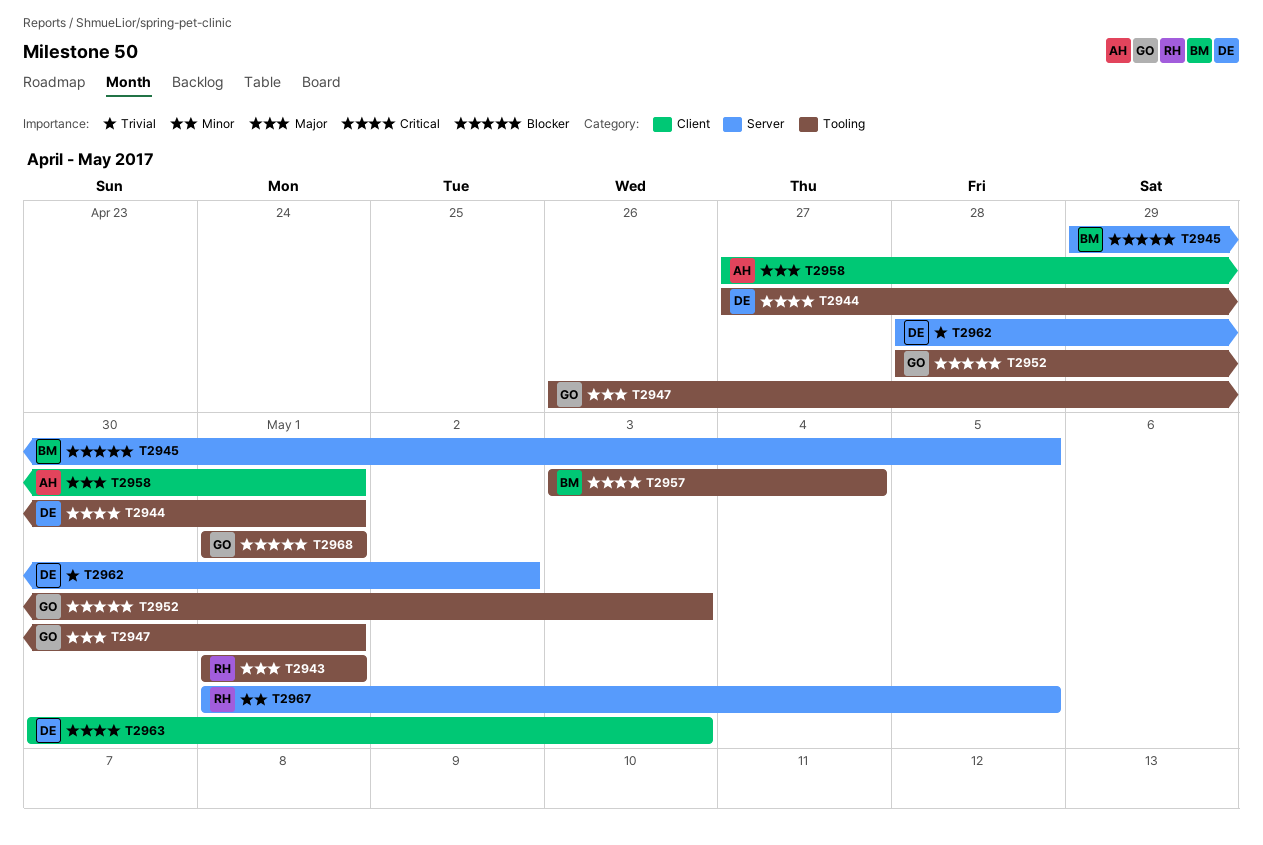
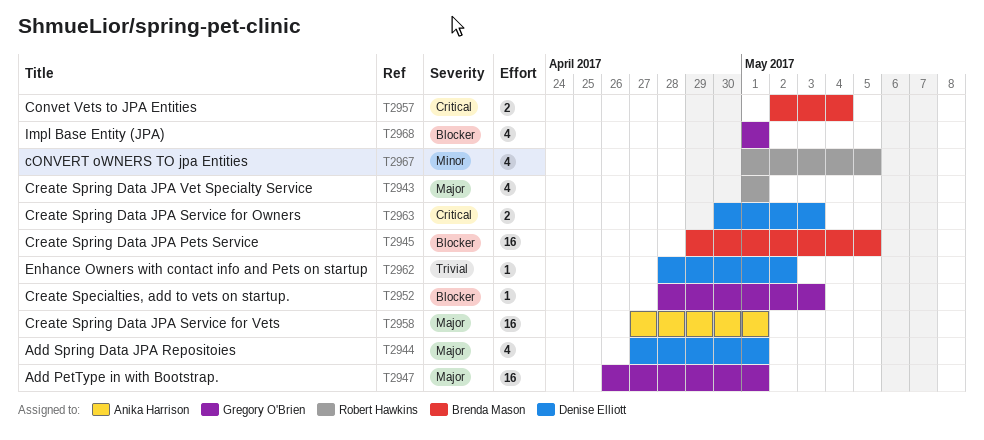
T2944, priority: Critical -> Major
T2957, start: May 3 -> May 2

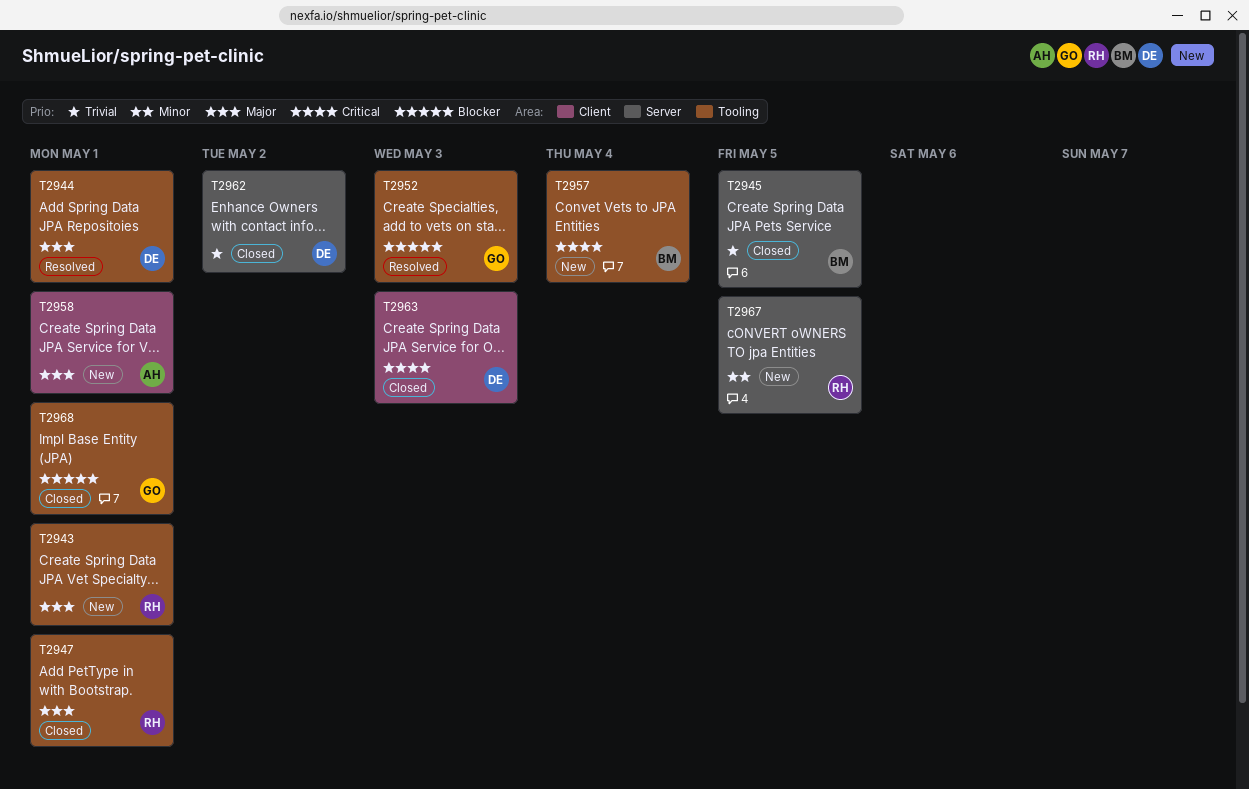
T2945, priority: Blocker -> Trivial
T2947, owner: Gregory O'Brien -> Robert Hawkins

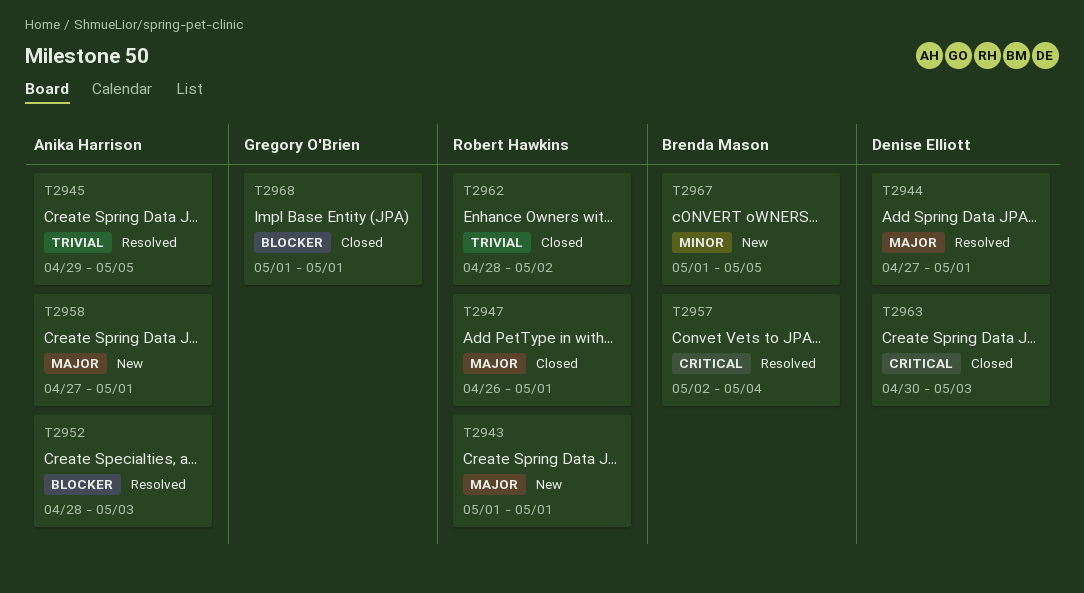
T2945, status: Closed -> Resolved
T2945, owner: Brenda Mason -> Anika Harrison
T2952, owner: Gregory O'Brien -> Anika Harrison
T2957, status: New -> Resolved
T2962, owner: Denise Elliott -> Robert Hawkins
T2967, owner: Robert Hawkins -> Brenda Mason

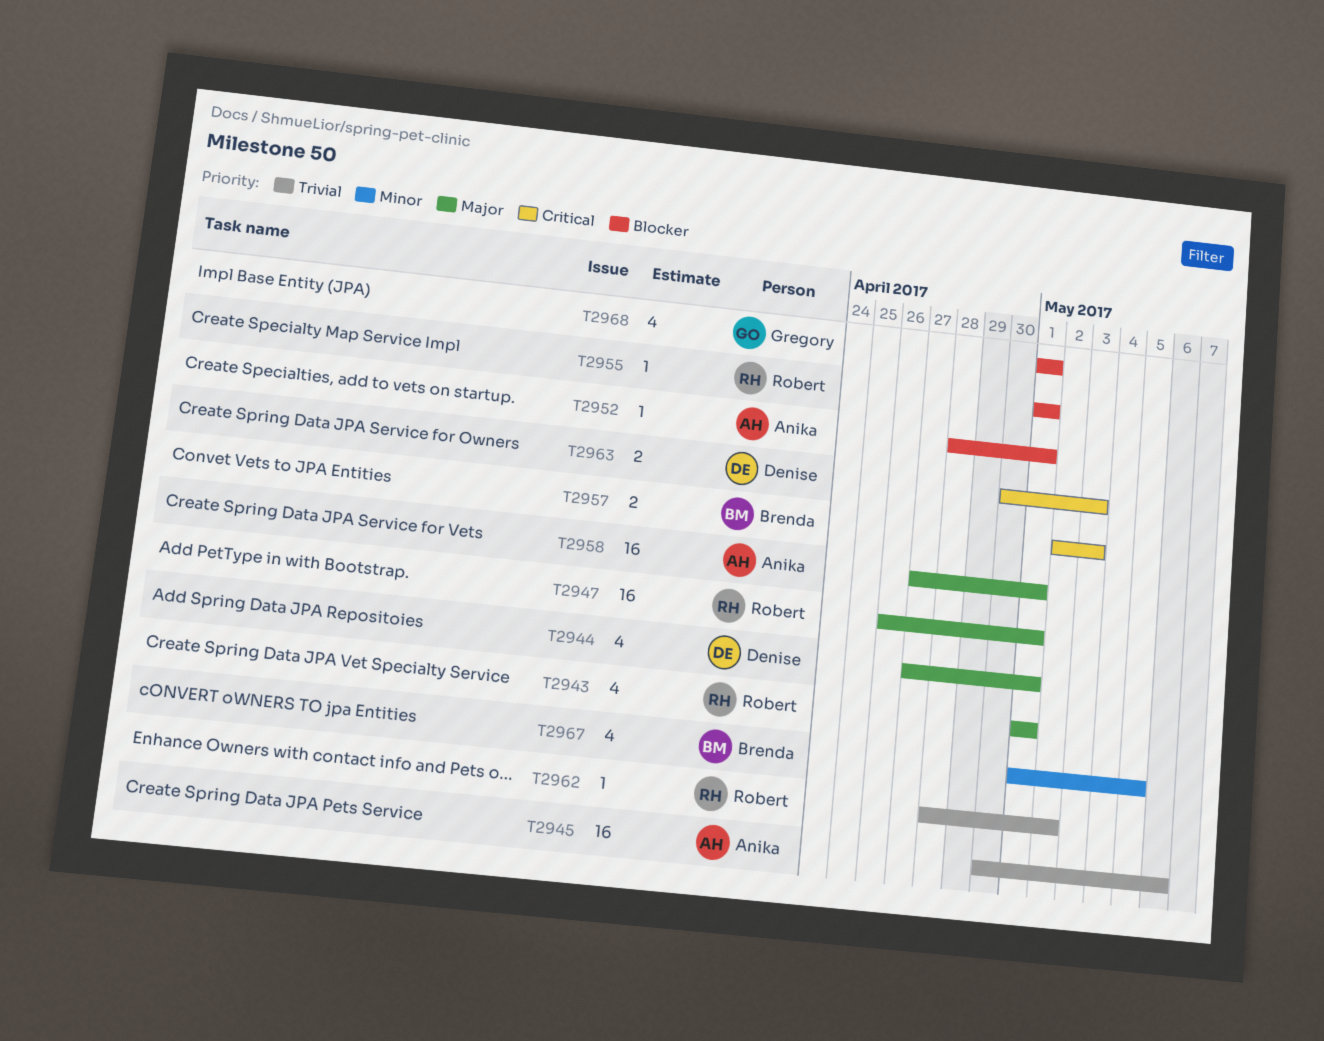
T2945, start: Apr 29 -> Apr 30
T2945, due: May 5 -> May 6
T2952, due: May 3 -> May 1
T2955: none -> present
T2957, due: May 4 -> May 3

